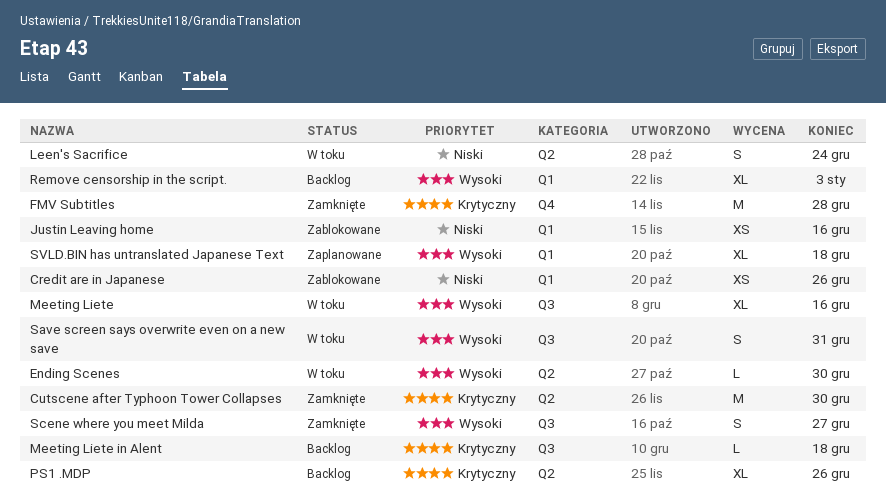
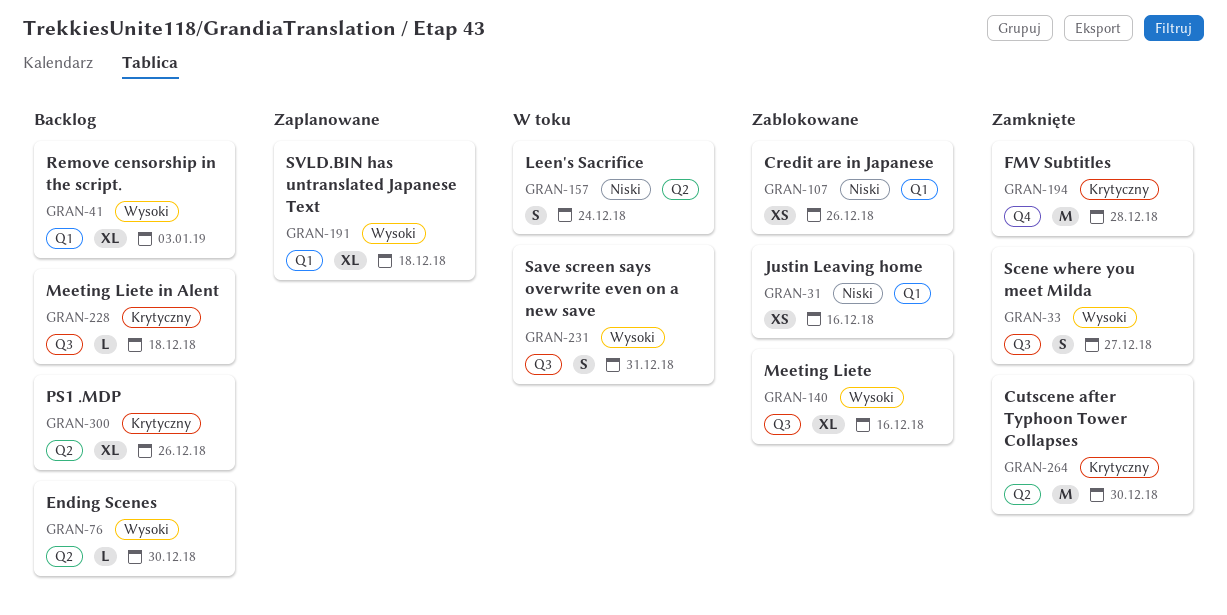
Ending Scenes, status: W toku -> Backlog
Meeting Liete, status: W toku -> Zablokowane

